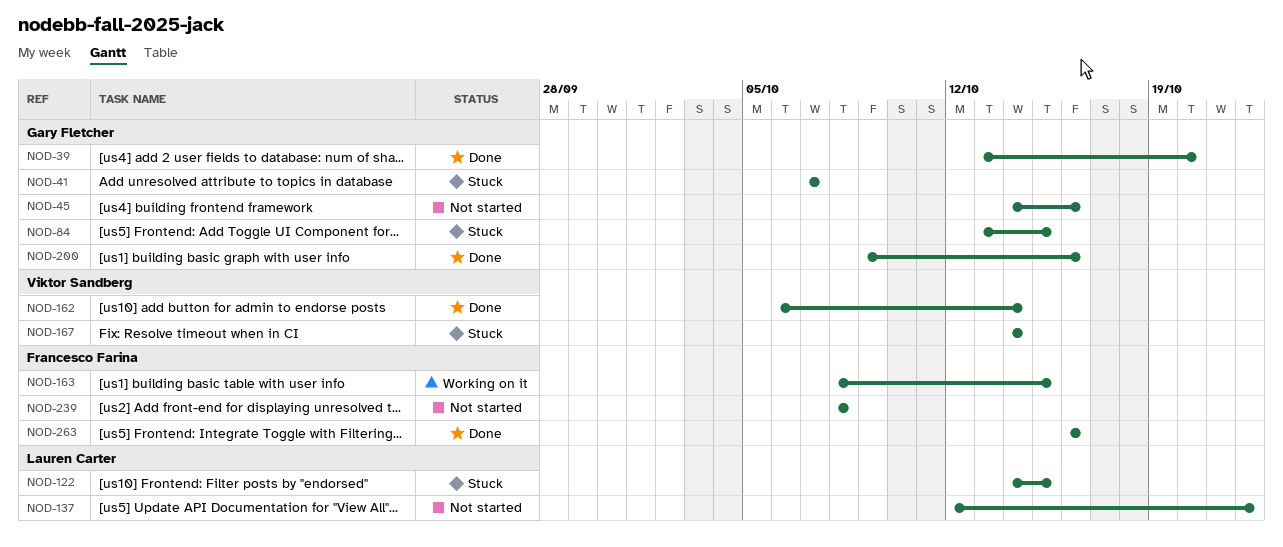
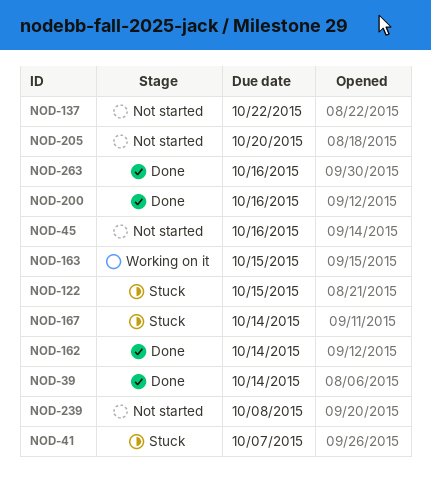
NOD-39, due: Oct 20 -> Oct 14
NOD-84: present -> none
NOD-205: none -> present

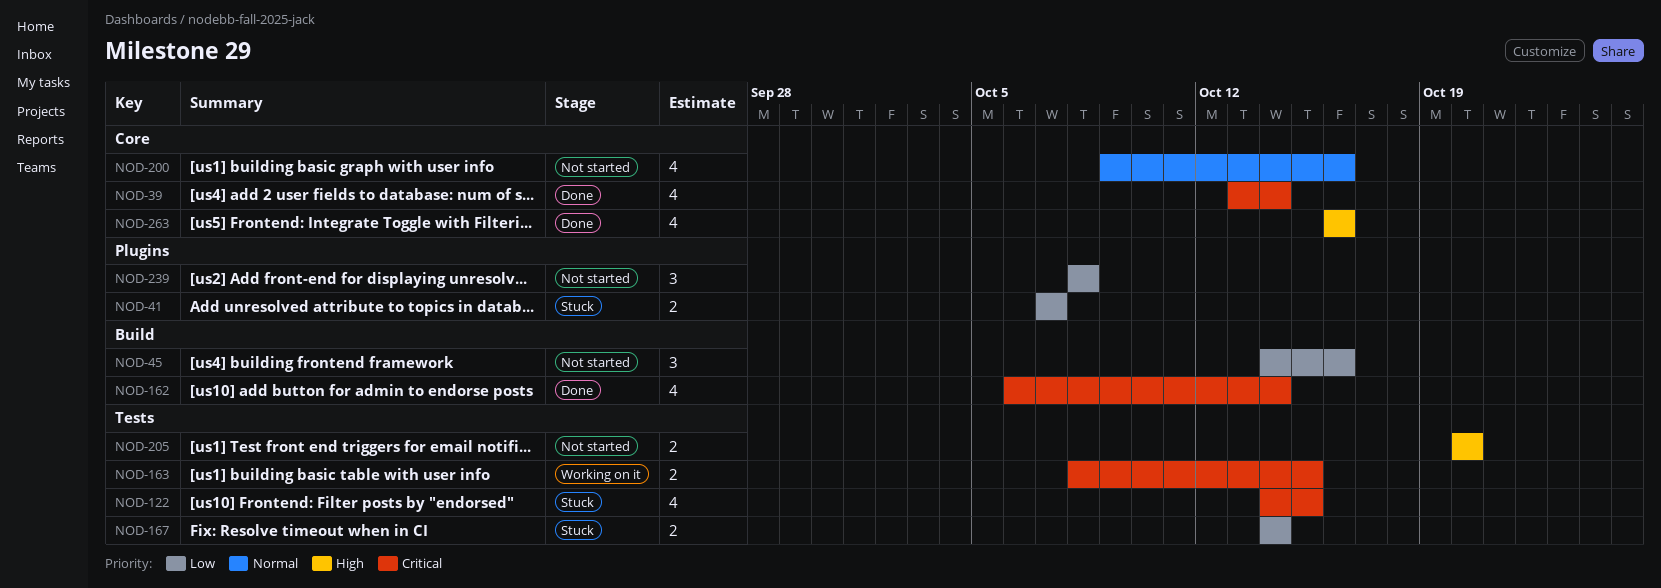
NOD-137: present -> none
NOD-200, status: Done -> Not started

